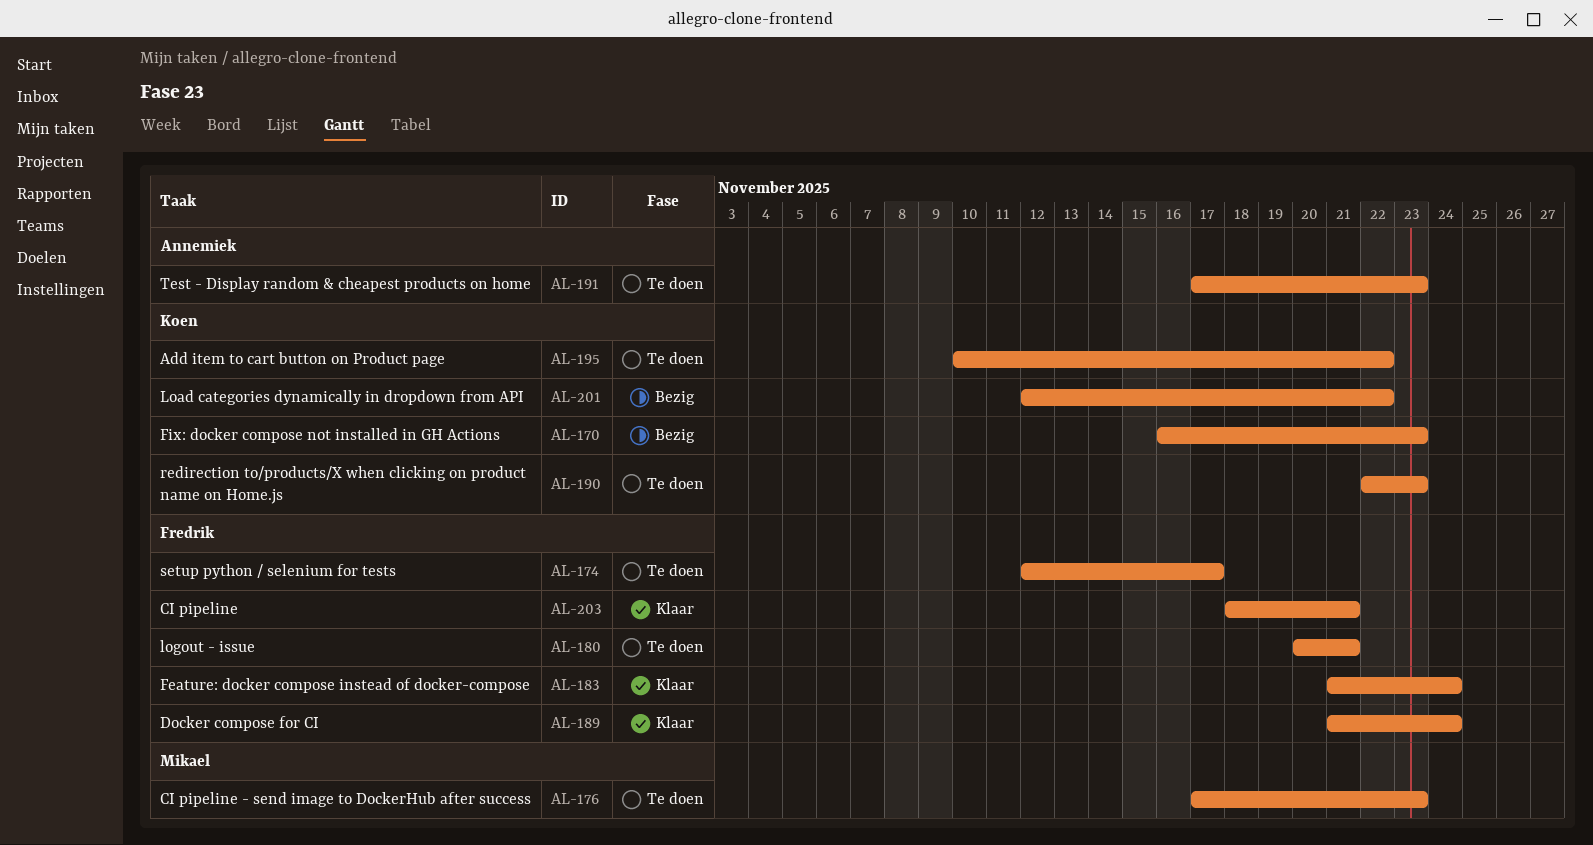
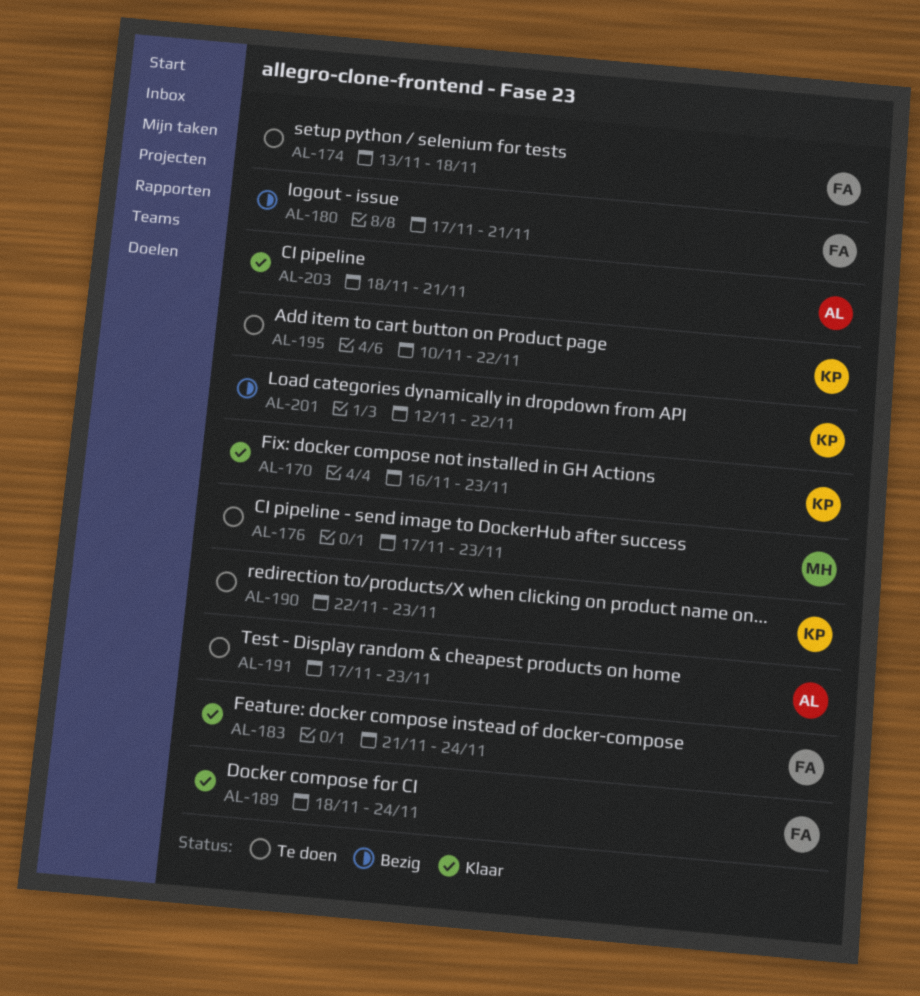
AL-170, status: Bezig -> Klaar
AL-174, start: Nov 12 -> Nov 13
AL-174, due: Nov 17 -> Nov 18
AL-180, status: Te doen -> Bezig
AL-180, start: Nov 20 -> Nov 17
AL-189, start: Nov 21 -> Nov 18
AL-203, owner: Fredrik -> Annemiek

